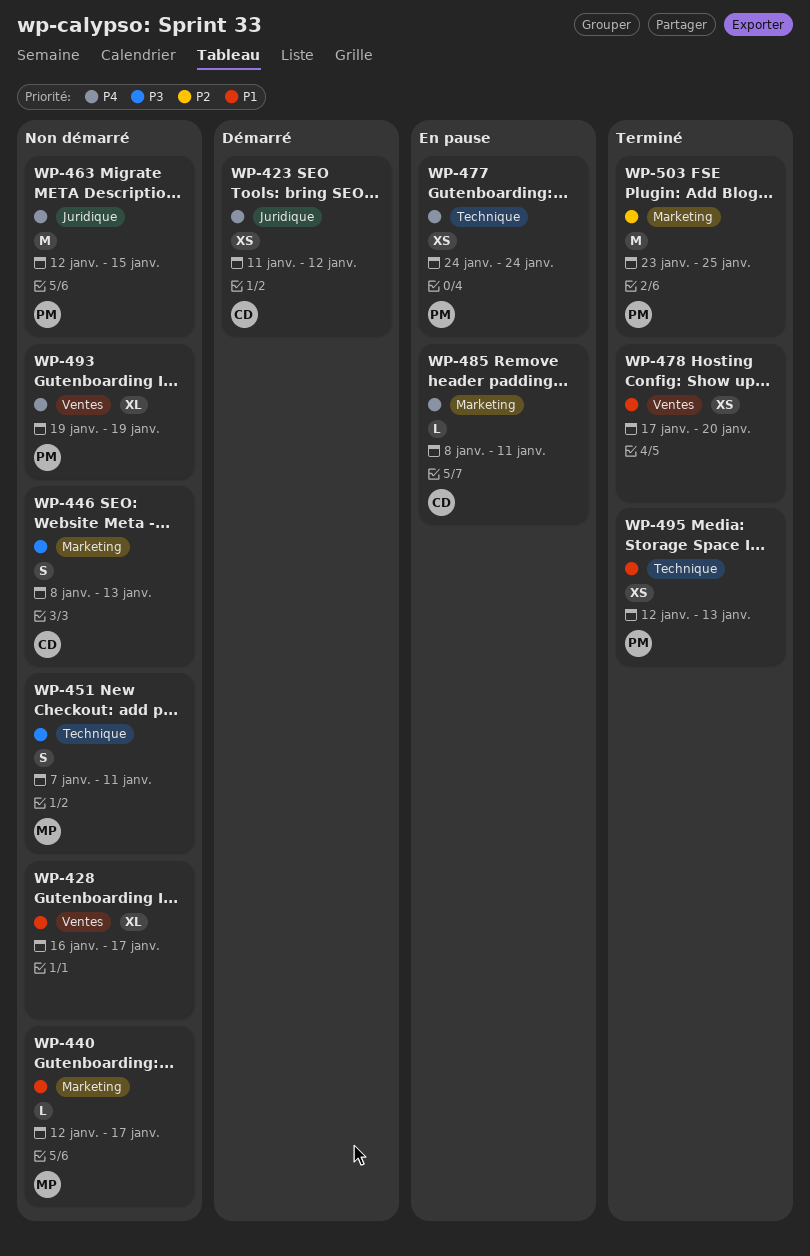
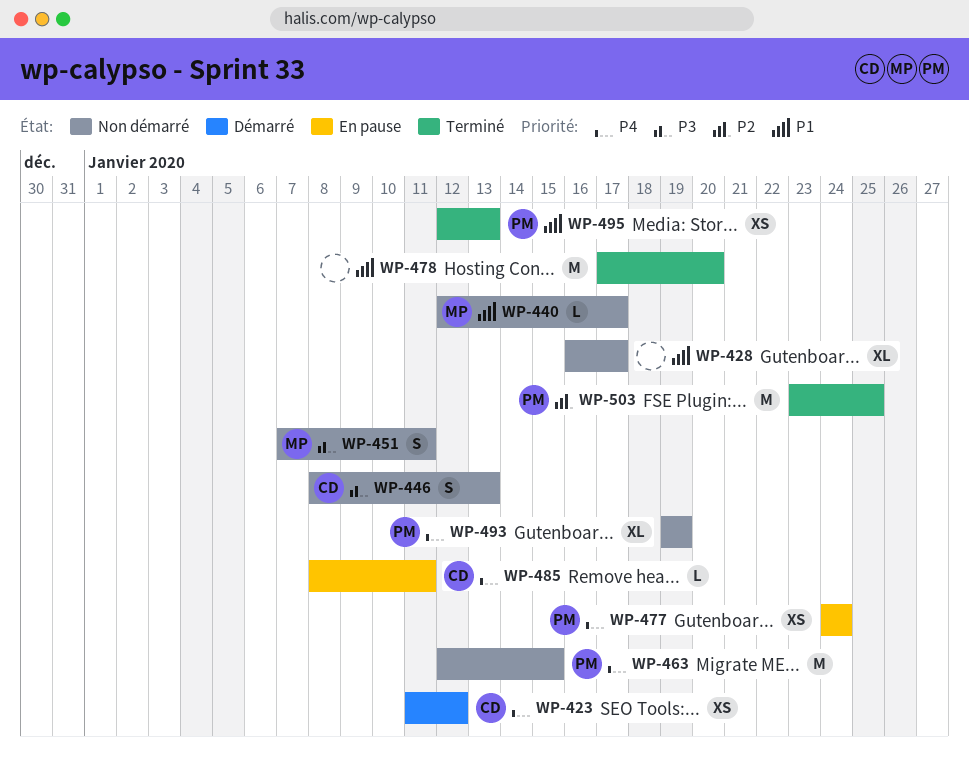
WP-478, estimate: XS -> M

